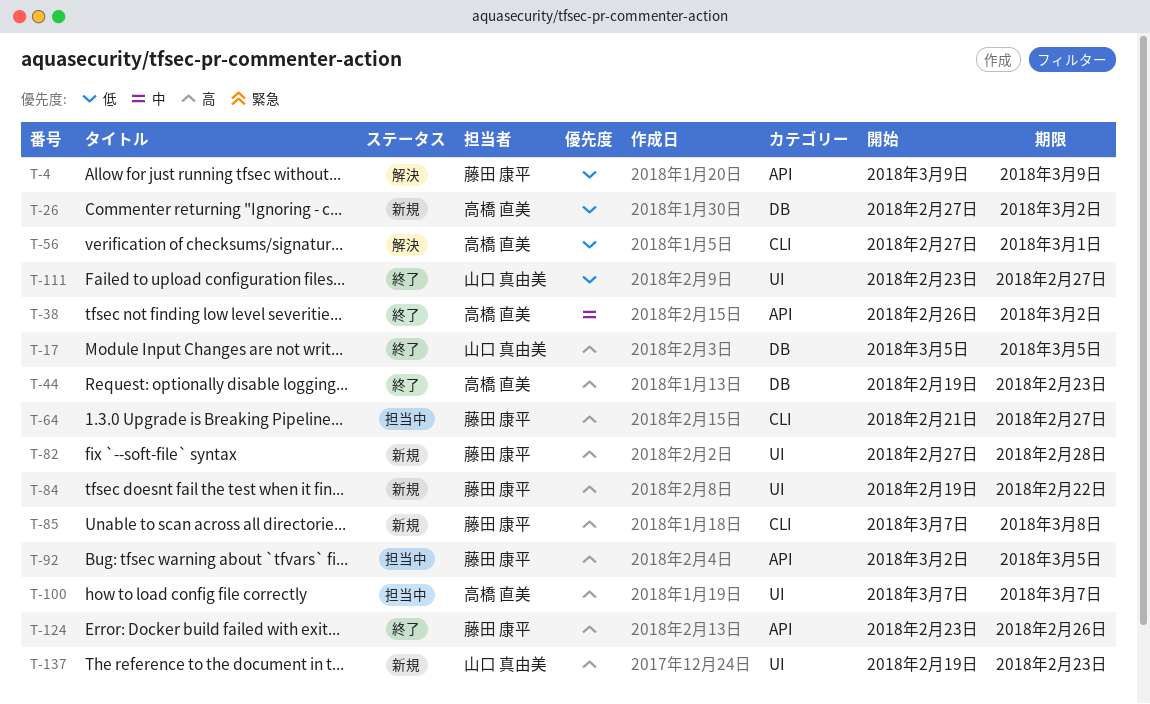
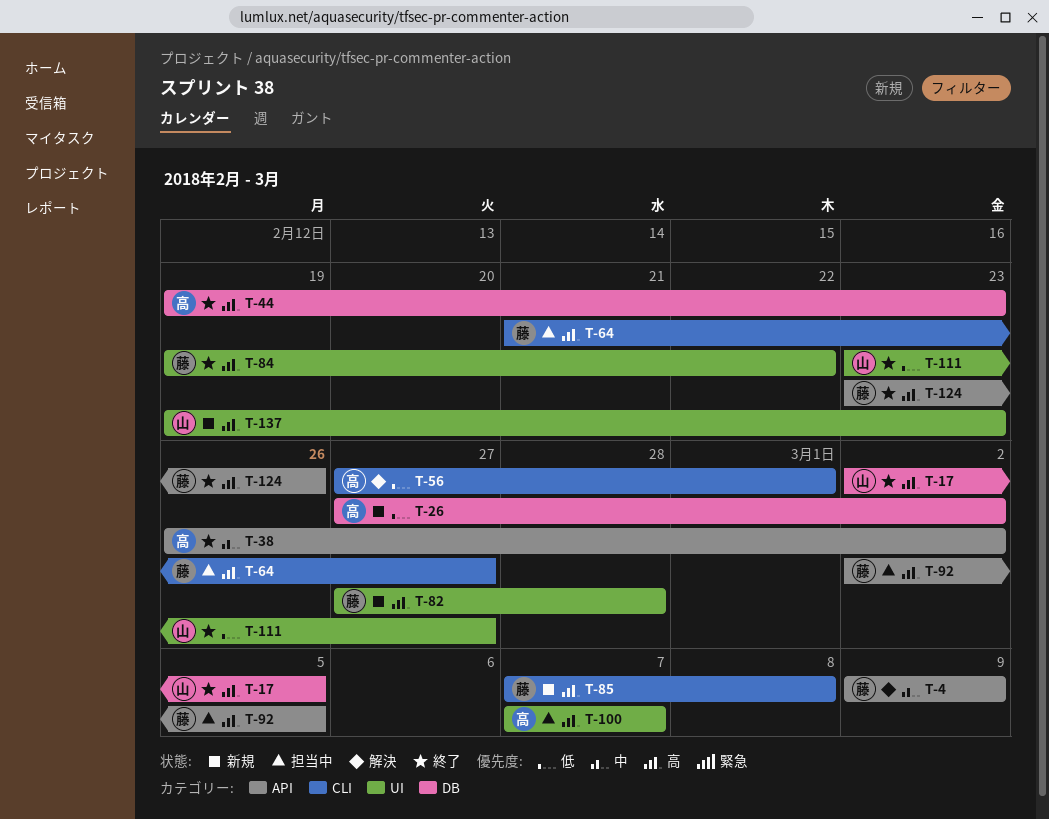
T-4, priority: 低 -> 中
T-17, start: Mar 5 -> Mar 2
T-84, status: 新規 -> 終了

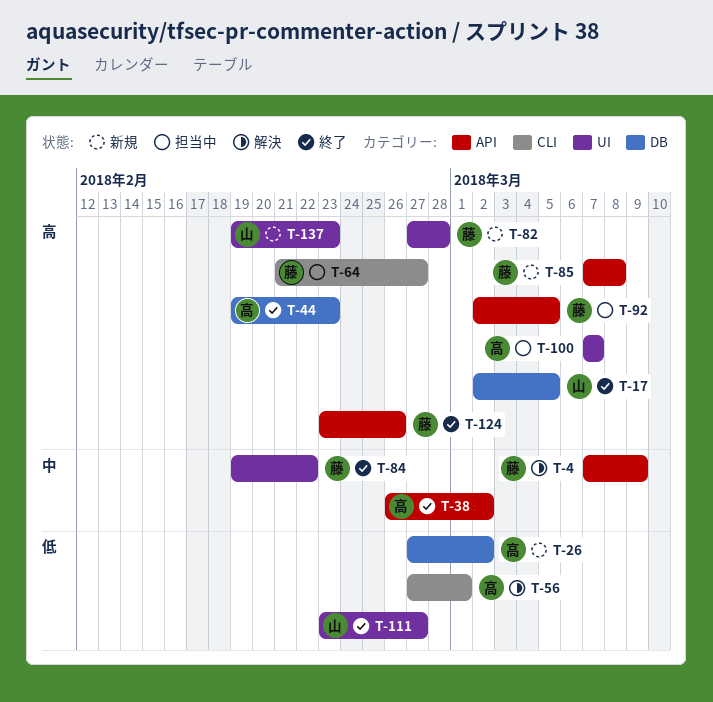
T-4, start: Mar 9 -> Mar 7
T-84, priority: 高 -> 中
T-85, label: CLI -> API

